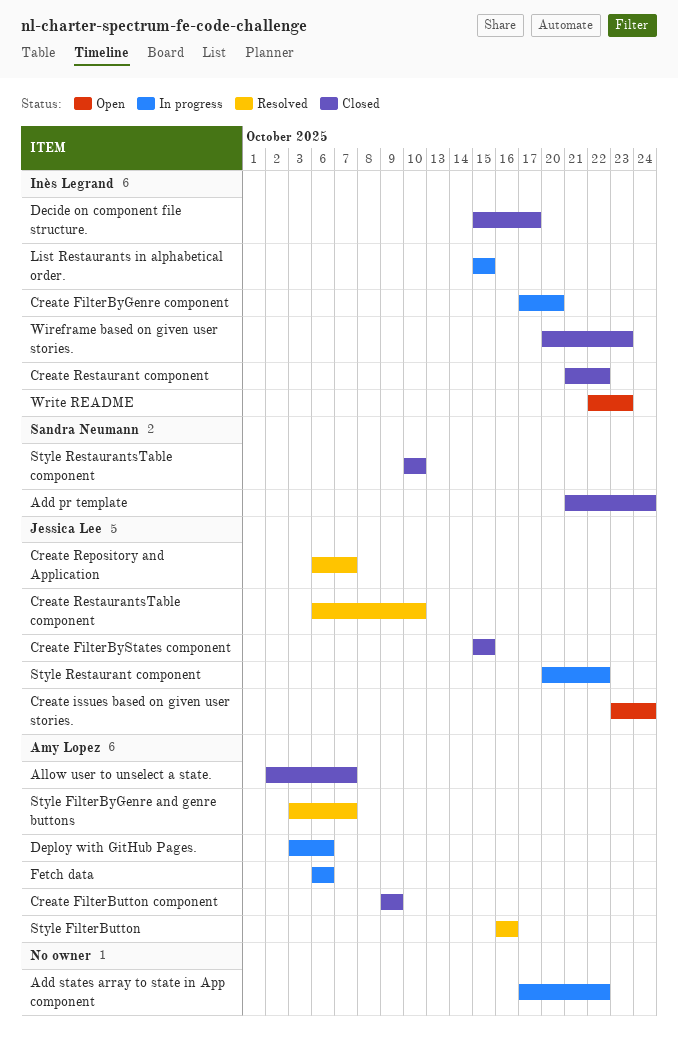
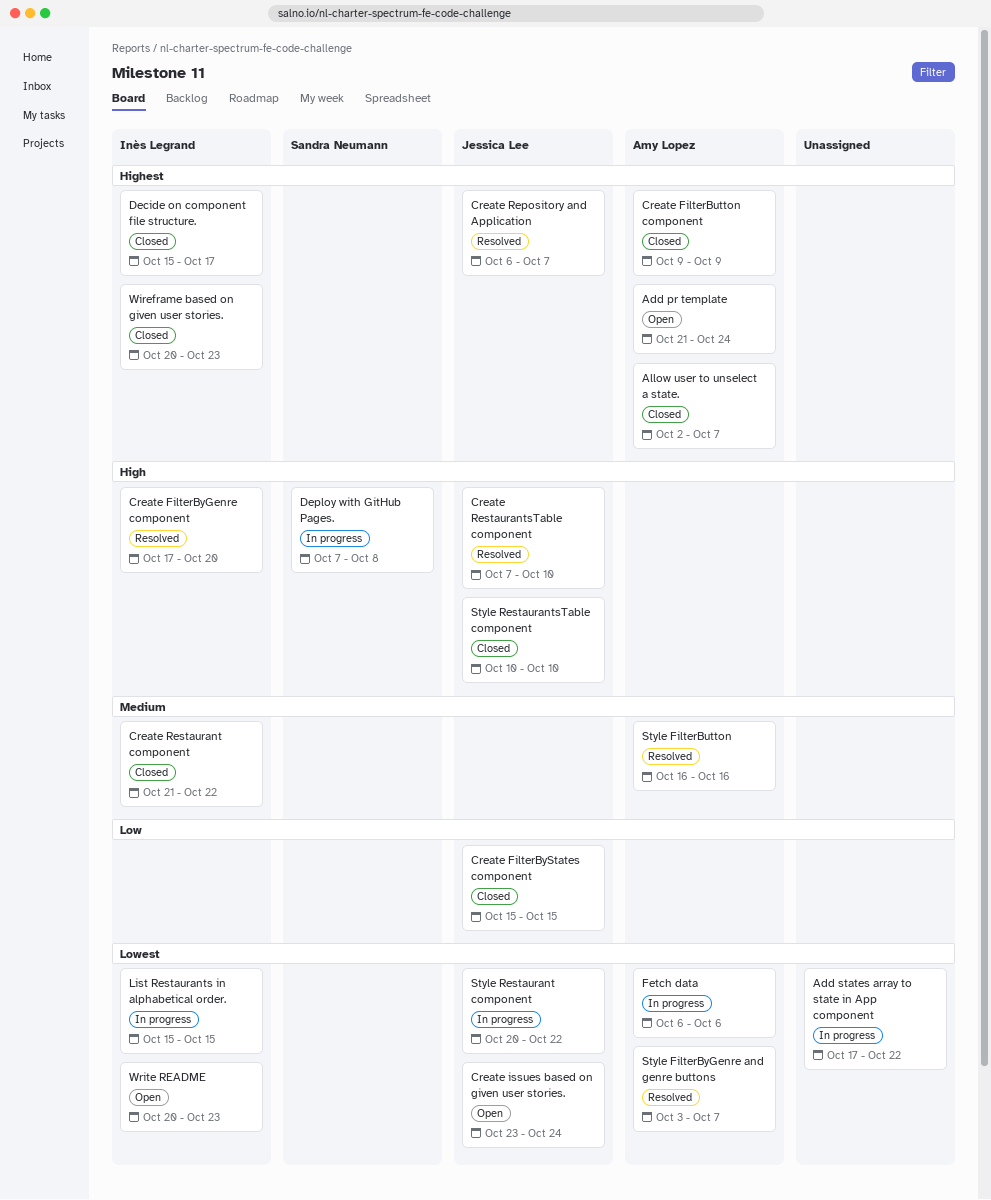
Add pr template, status: Closed -> Open
Add pr template, owner: Sandra Neumann -> Amy Lopez
Create FilterByGenre component, status: In progress -> Resolved
Create RestaurantsTable component, start: Oct 6 -> Oct 7
Deploy with GitHub Pages., owner: Amy Lopez -> Sandra Neumann
Deploy with GitHub Pages., start: Oct 3 -> Oct 7
Deploy with GitHub Pages., due: Oct 6 -> Oct 8
Style RestaurantsTable component, owner: Sandra Neumann -> Jessica Lee
Write README, start: Oct 22 -> Oct 20

